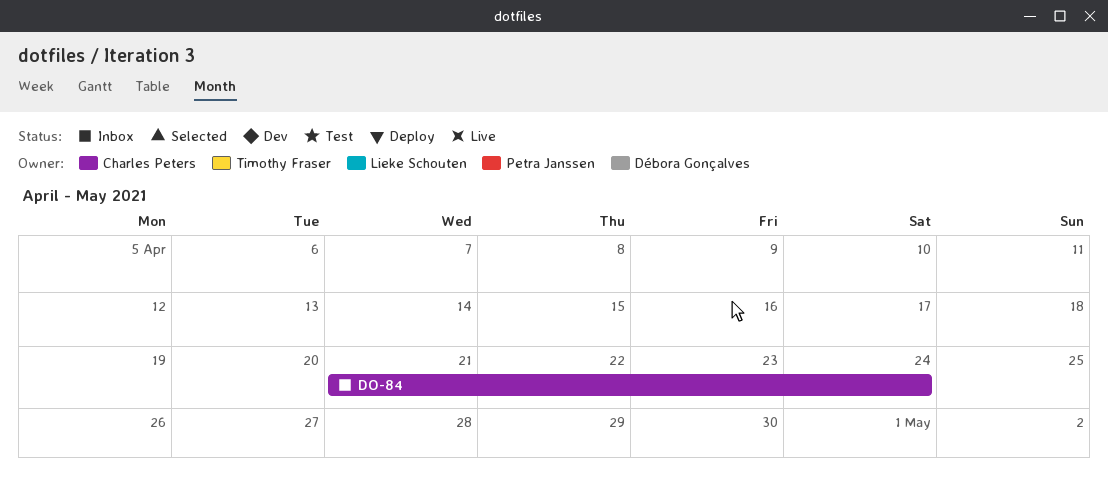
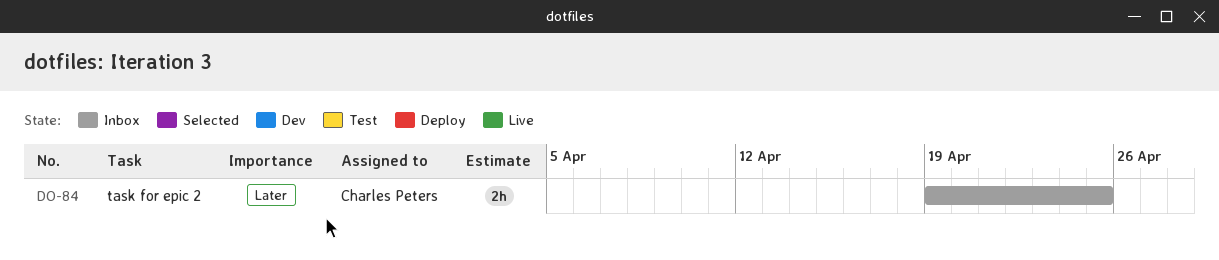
DO-84, start: Apr 21 -> Apr 19
DO-84, due: Apr 24 -> Apr 25

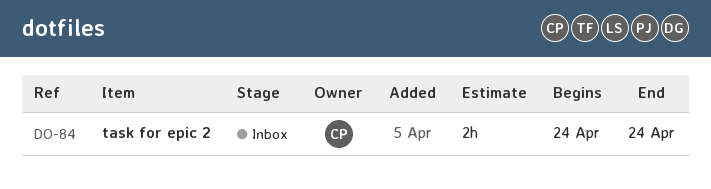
DO-84, start: Apr 19 -> Apr 24
DO-84, due: Apr 25 -> Apr 24

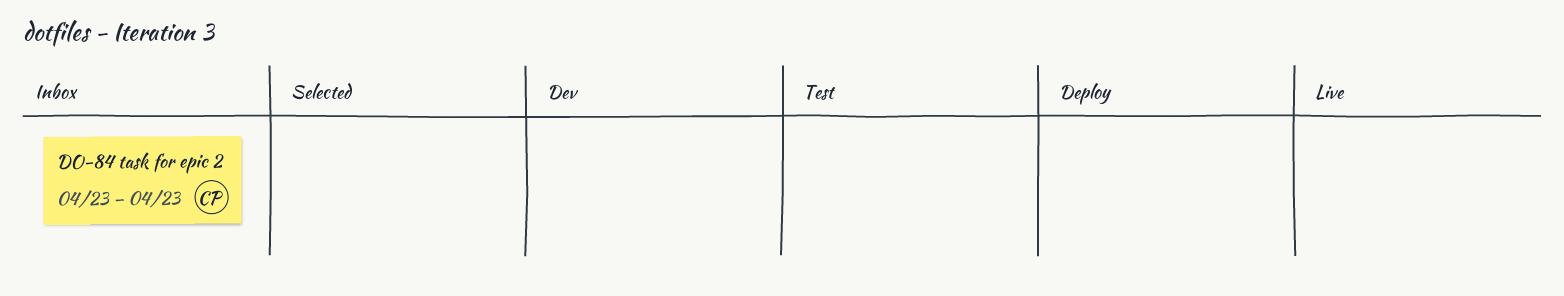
DO-84, start: Apr 24 -> Apr 23
DO-84, due: Apr 24 -> Apr 23

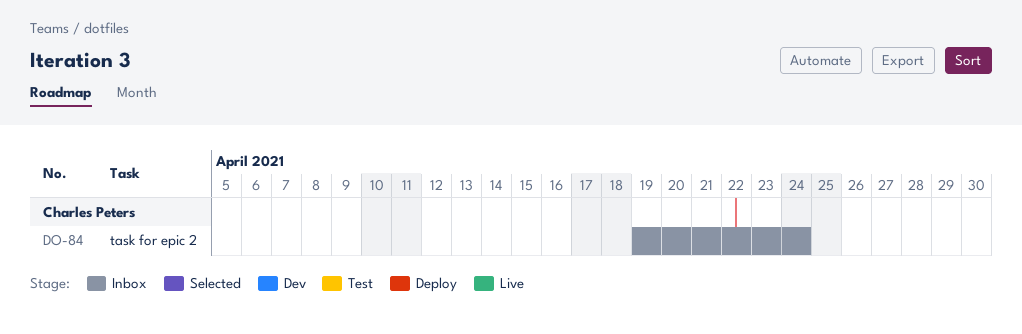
DO-84, start: Apr 23 -> Apr 19
DO-84, due: Apr 23 -> Apr 24

